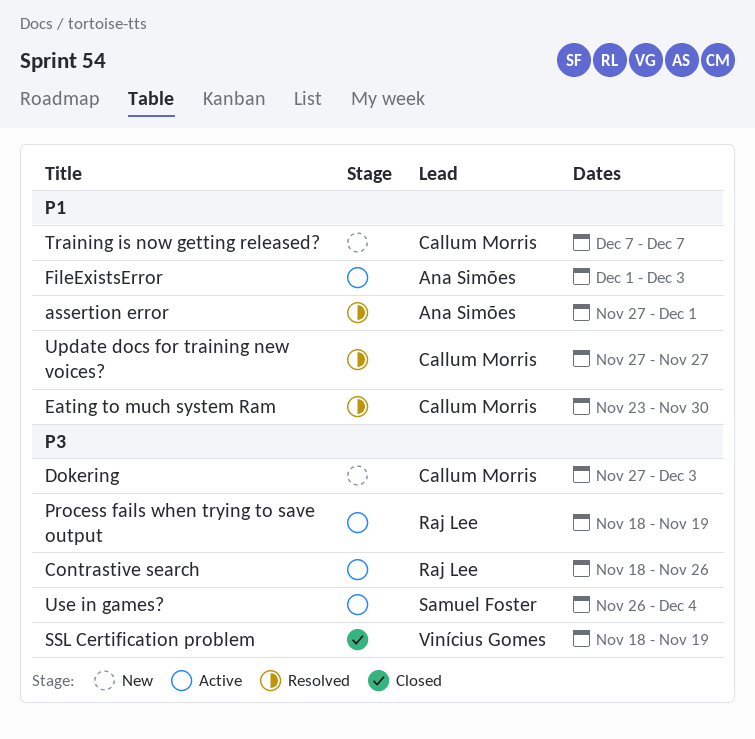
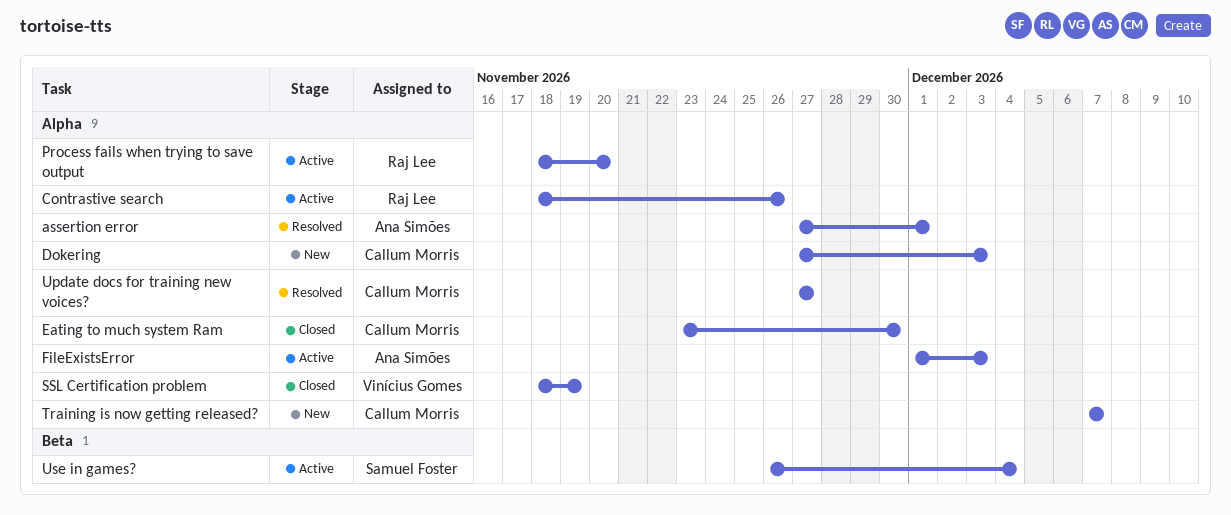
Eating to much system Ram, status: Resolved -> Closed
Process fails when trying to save output, due: Nov 19 -> Nov 20

